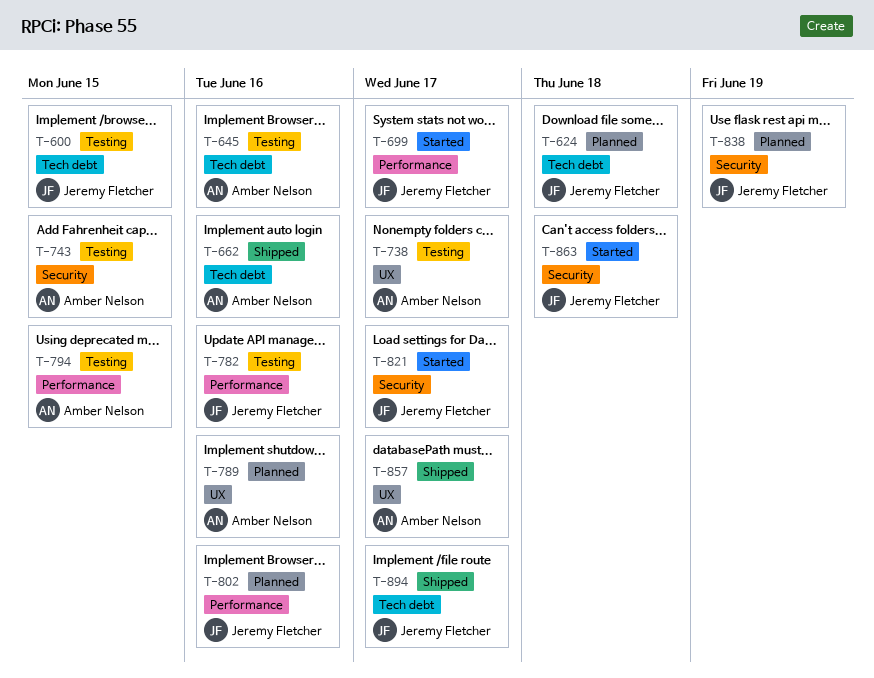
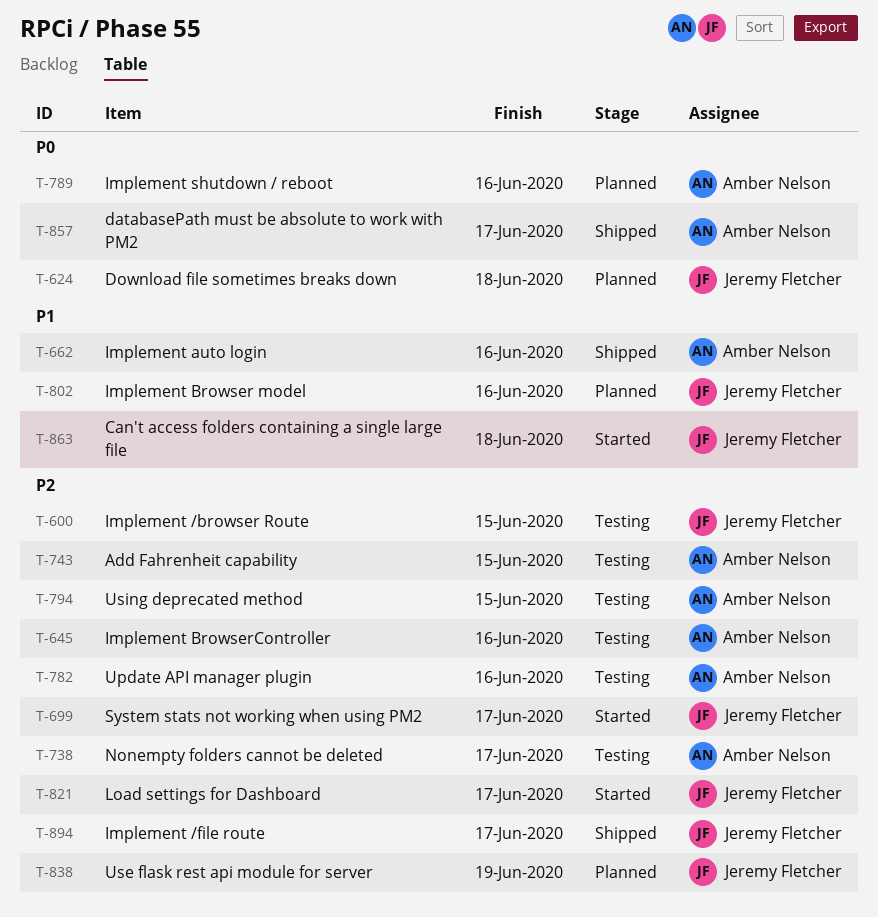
T-782, owner: Jeremy Fletcher -> Amber Nelson

